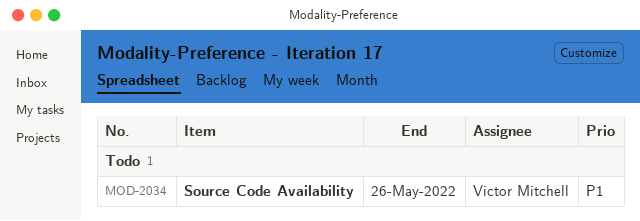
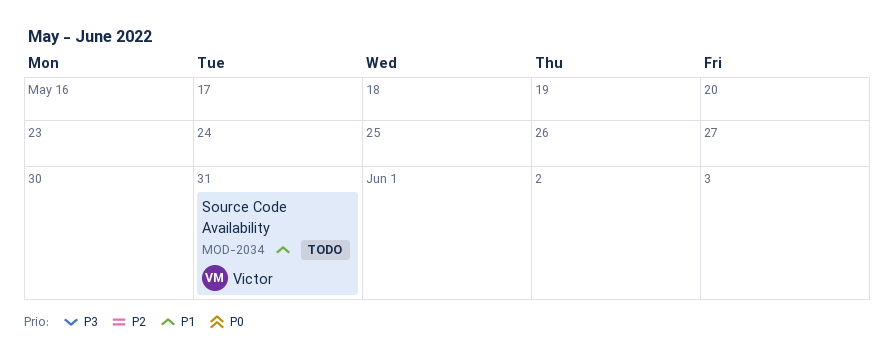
MOD-2034, due: May 26 -> May 31

